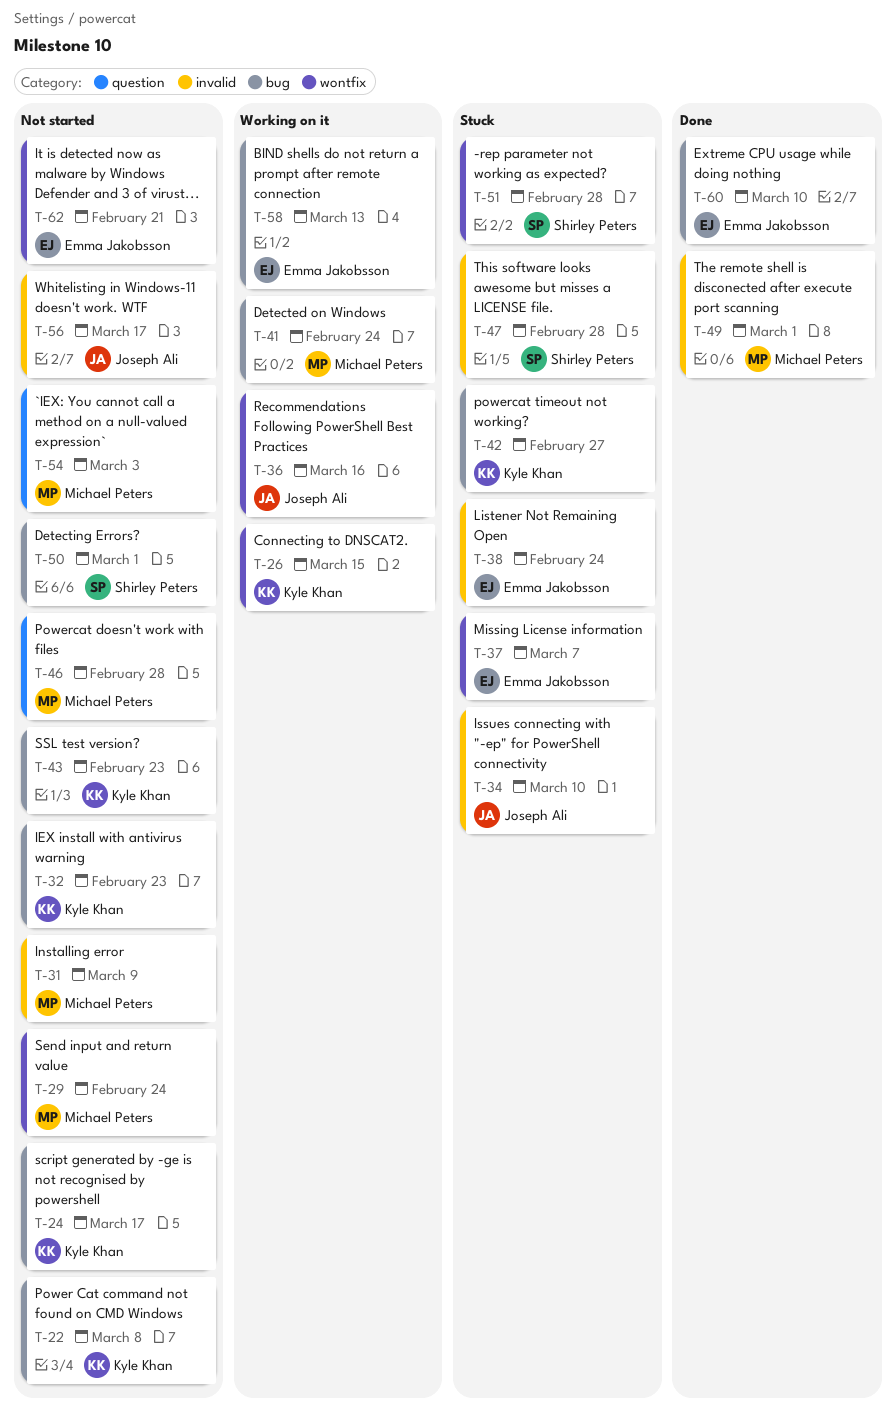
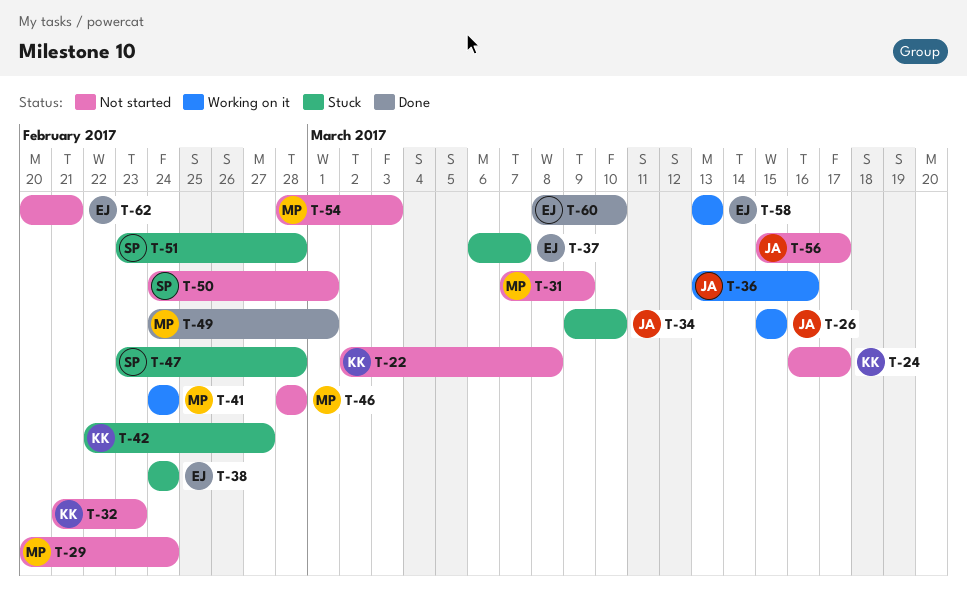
T-26, owner: Kyle Khan -> Joseph Ali
T-43: present -> none

